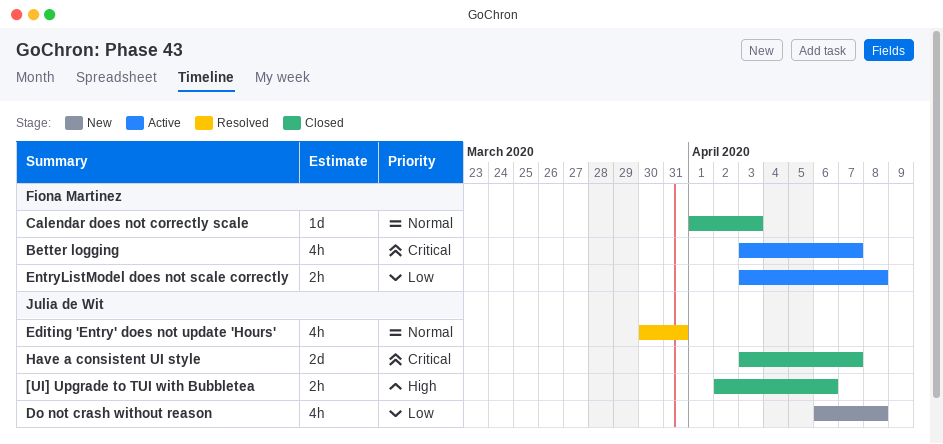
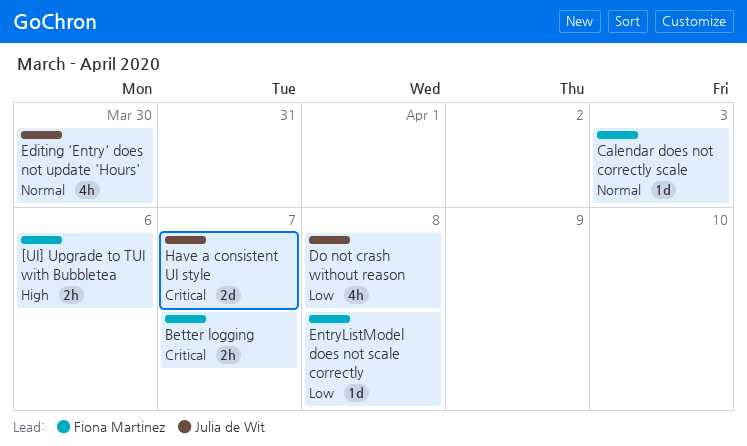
[UI] Upgrade to TUI with Bubbletea, owner: Julia de Wit -> Fiona Martinez
Better logging, estimate: 4h -> 2h
Editing 'Entry' does not update 'Hours', due: Mar 31 -> Mar 30
EntryListModel does not scale correctly, estimate: 2h -> 1d

